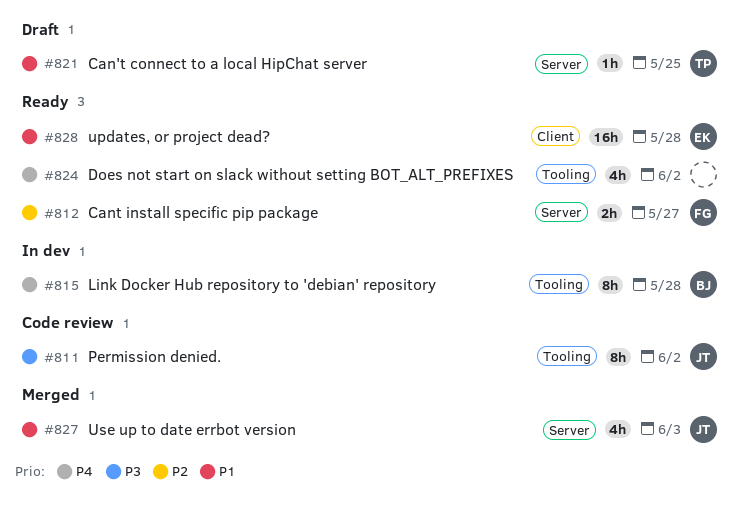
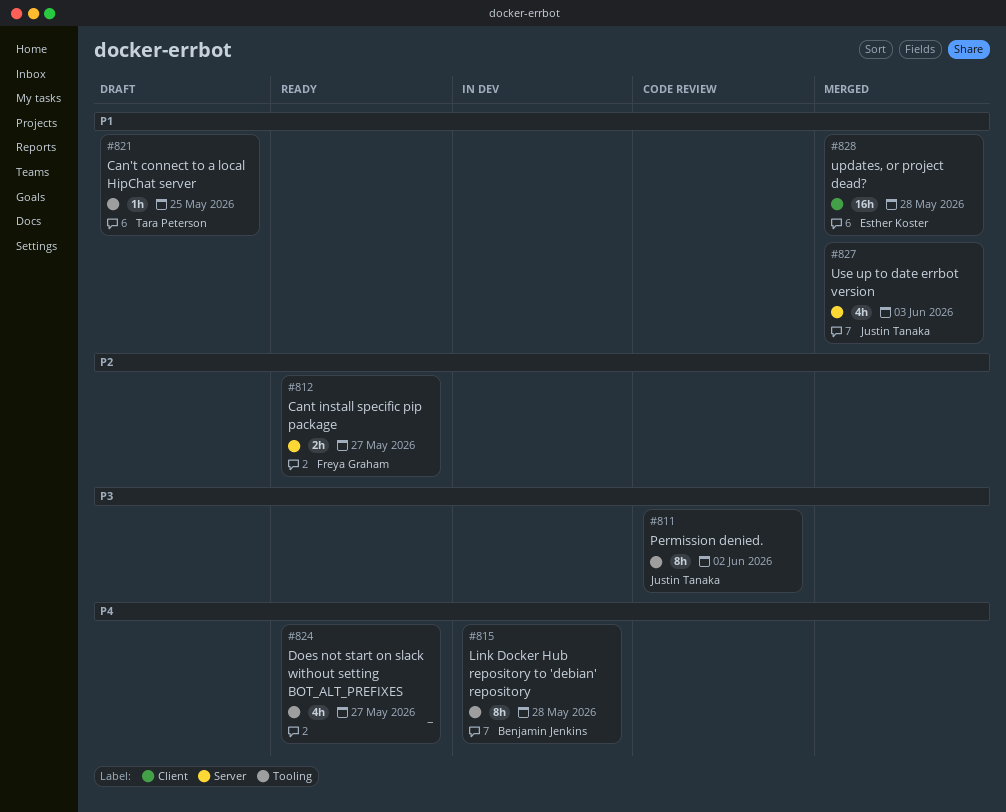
#821, label: Server -> Tooling
#824, due: Jun 2 -> May 27
#828, status: Ready -> Merged

